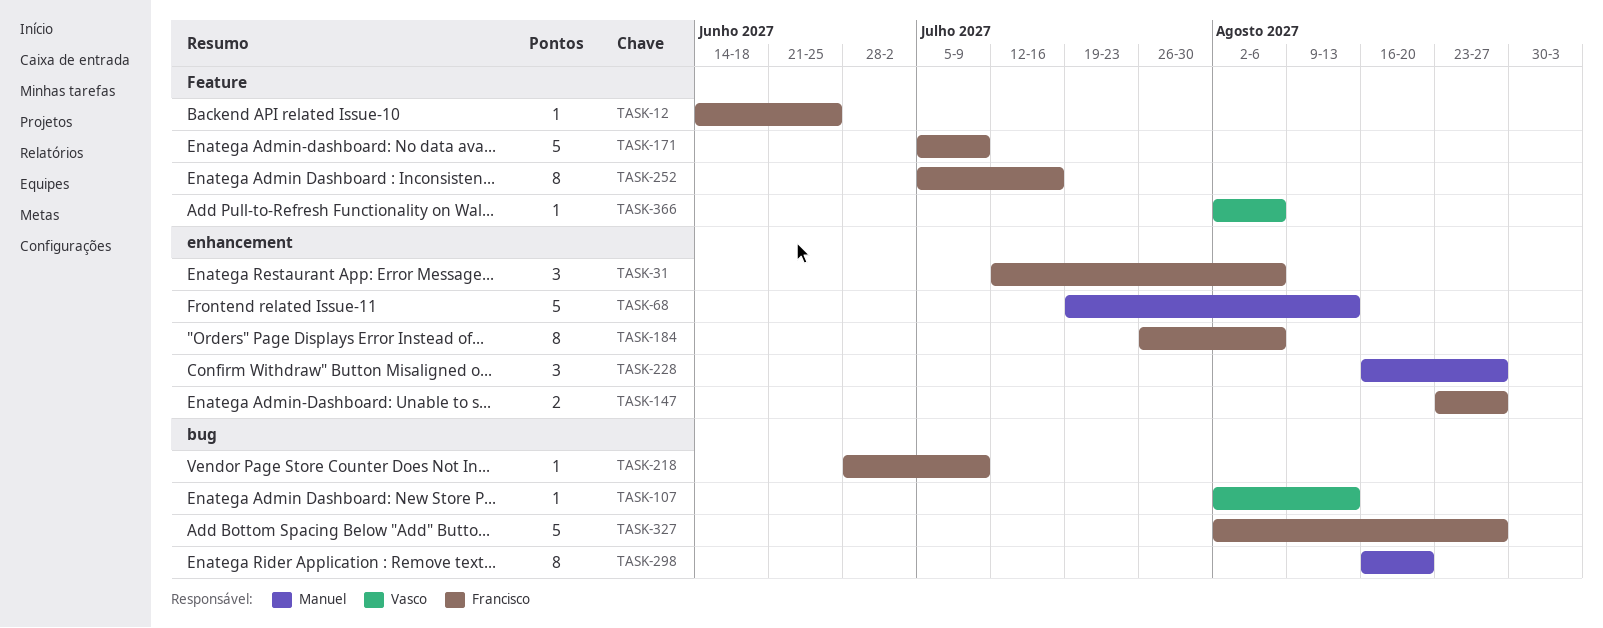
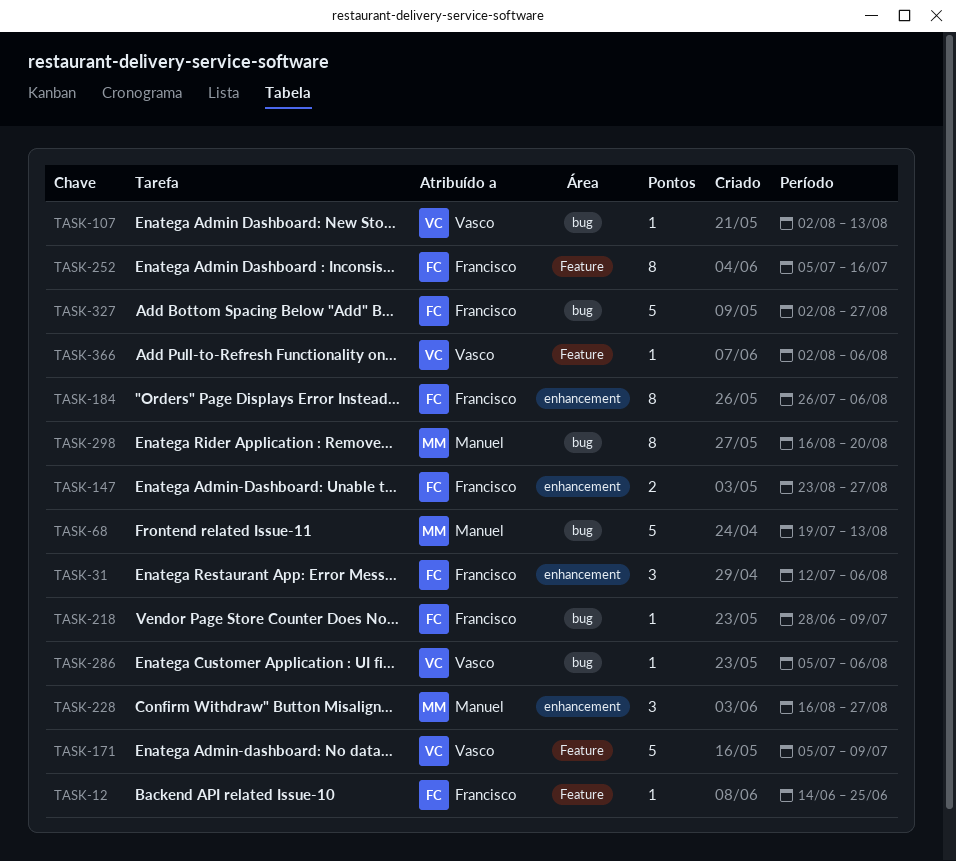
TASK-68, label: enhancement -> bug
TASK-171, owner: Francisco -> Vasco
TASK-286: none -> present

